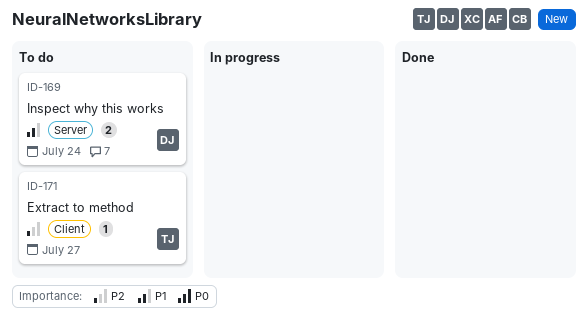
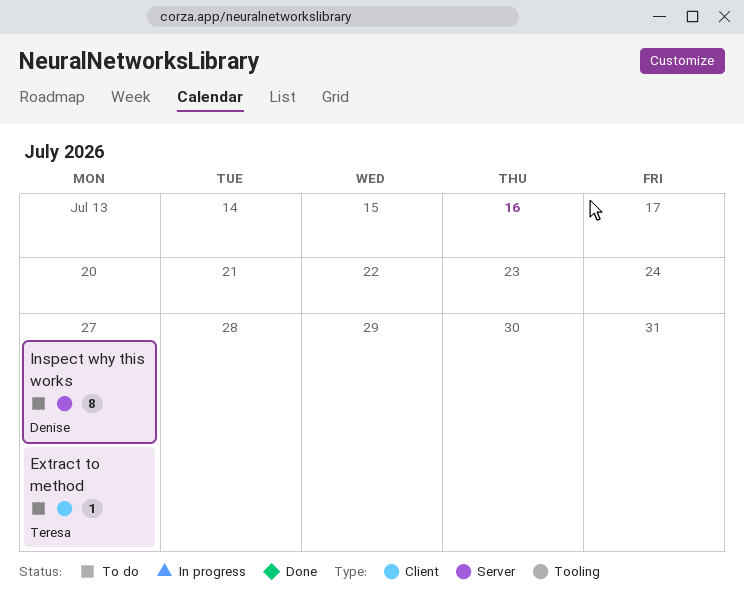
Inspect why this works, estimate: 2 -> 8
Inspect why this works, due: Jul 24 -> Jul 27

